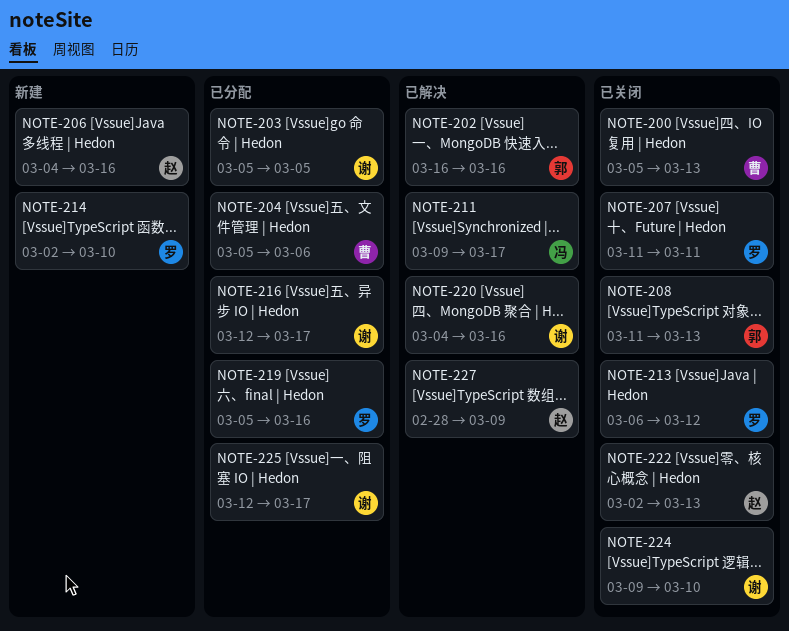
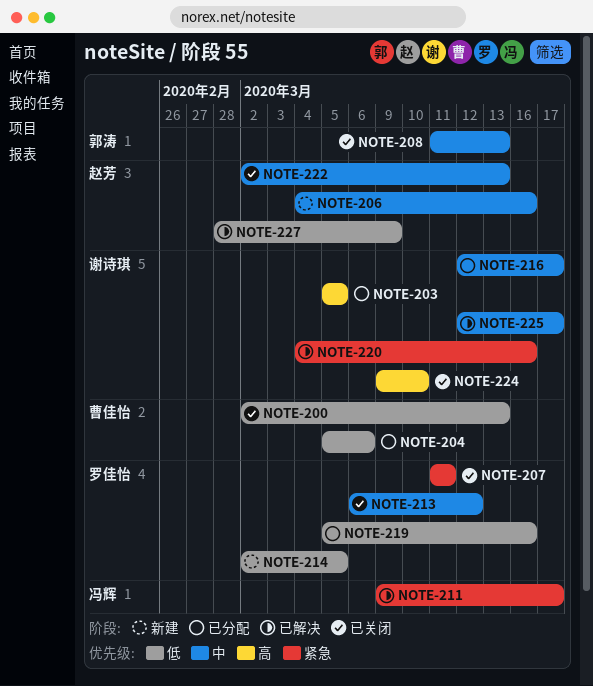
NOTE-200, start: Mar 5 -> Mar 2
NOTE-202: present -> none
NOTE-214, due: Mar 10 -> Mar 5
NOTE-225, status: 已分配 -> 已解决

